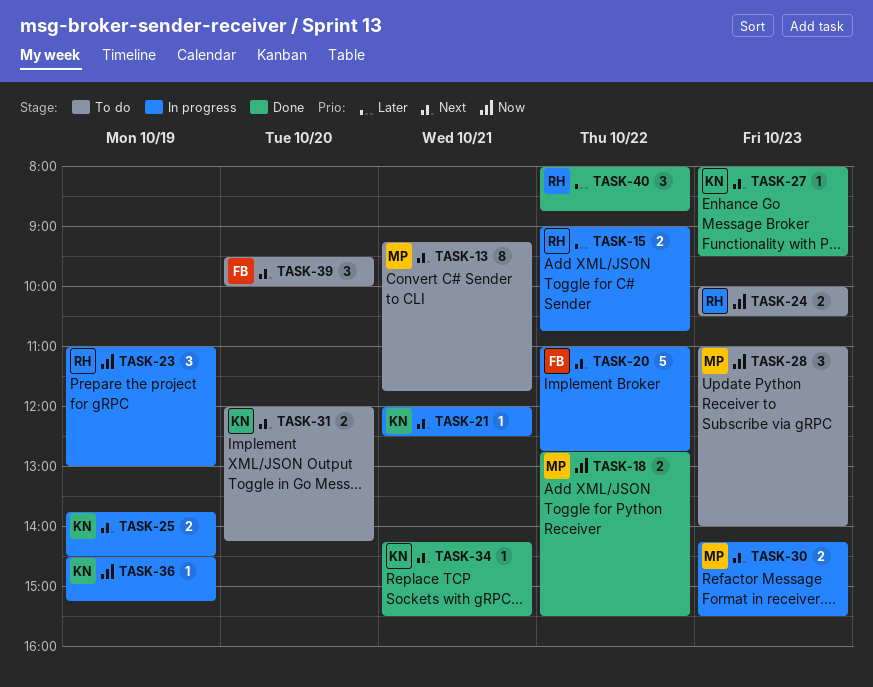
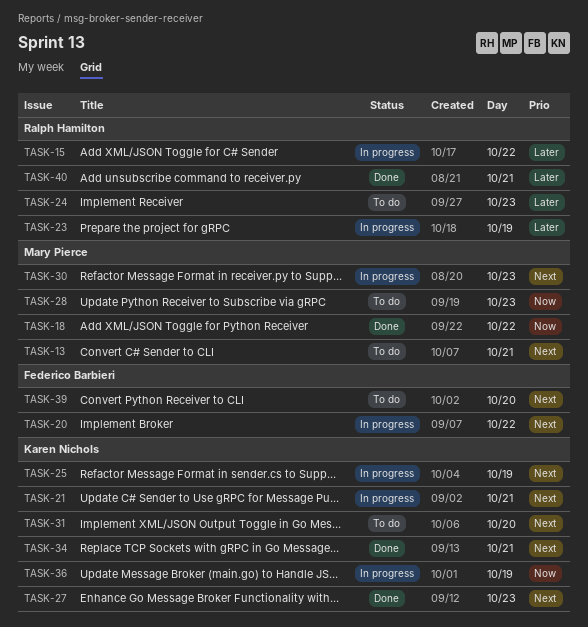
TASK-23, priority: Now -> Later
TASK-24, priority: Now -> Later
TASK-40, day: Oct 22 -> Oct 21

